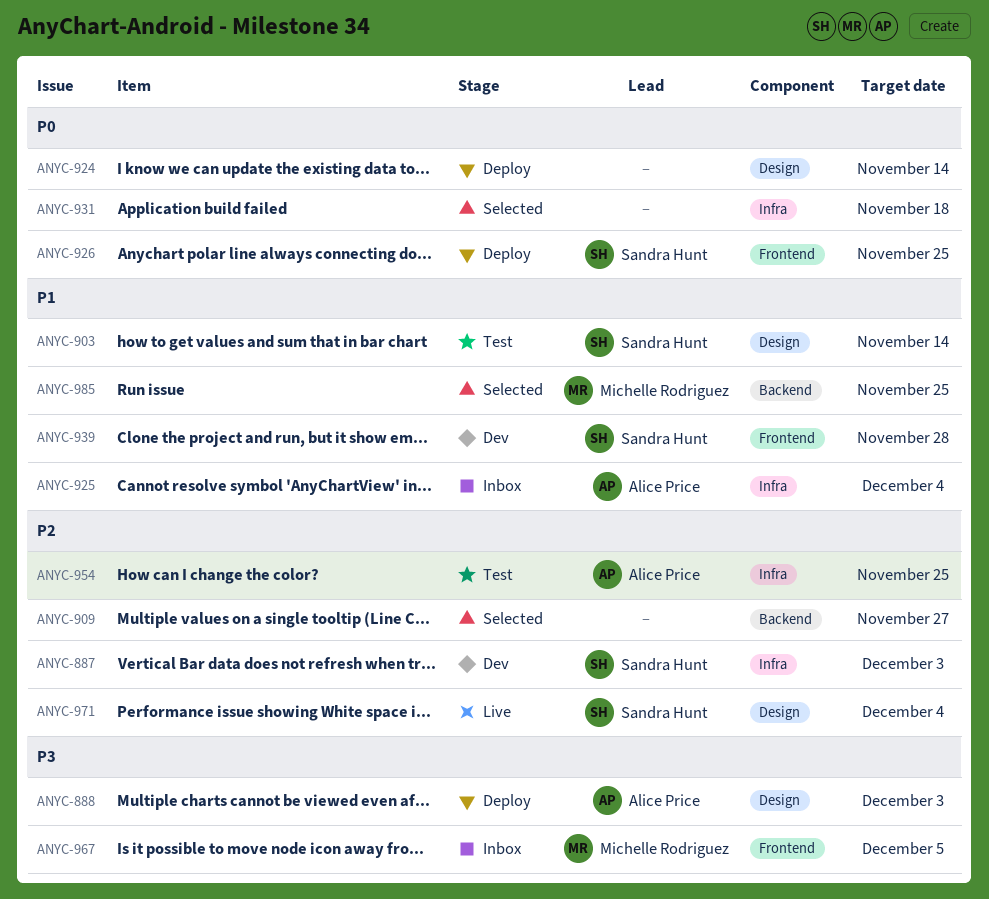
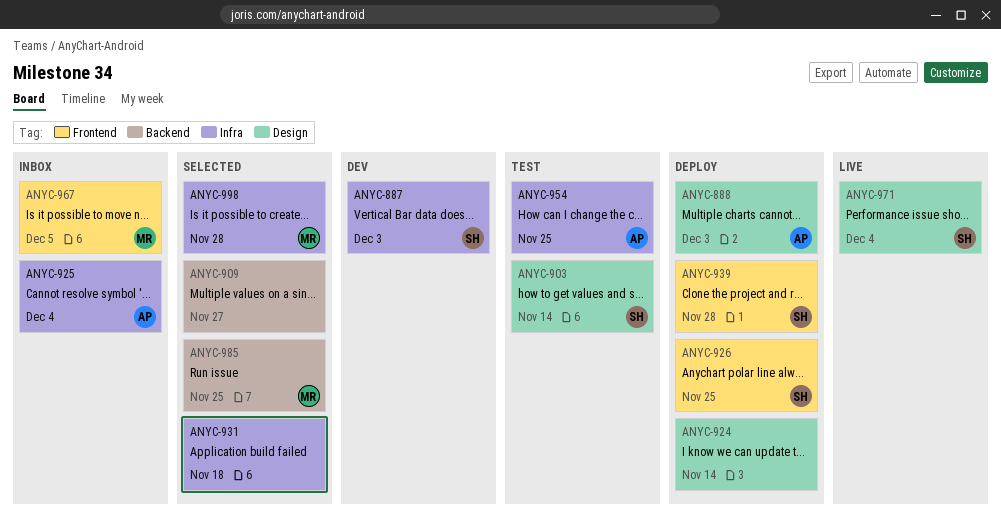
ANYC-939, status: Dev -> Deploy
ANYC-998: none -> present

